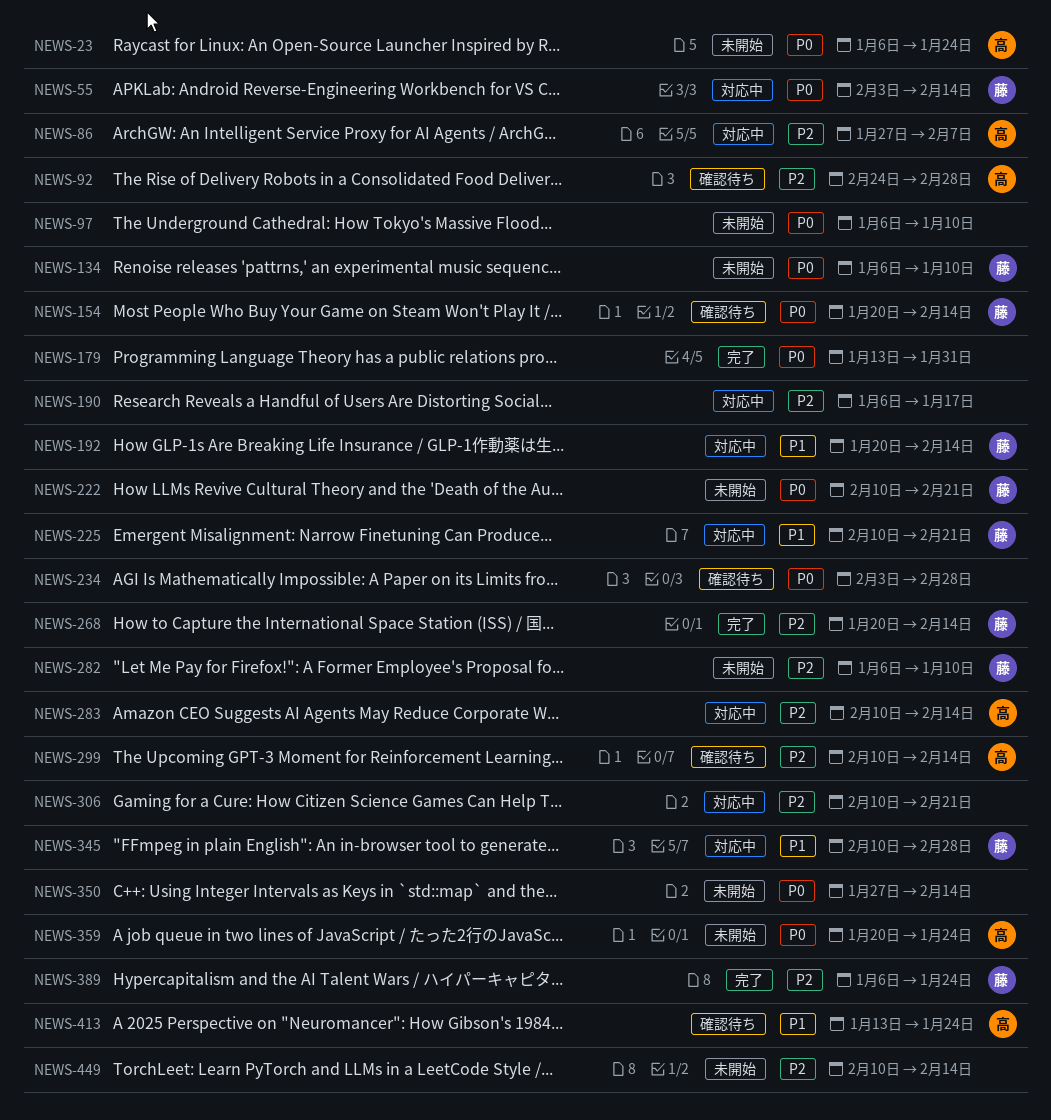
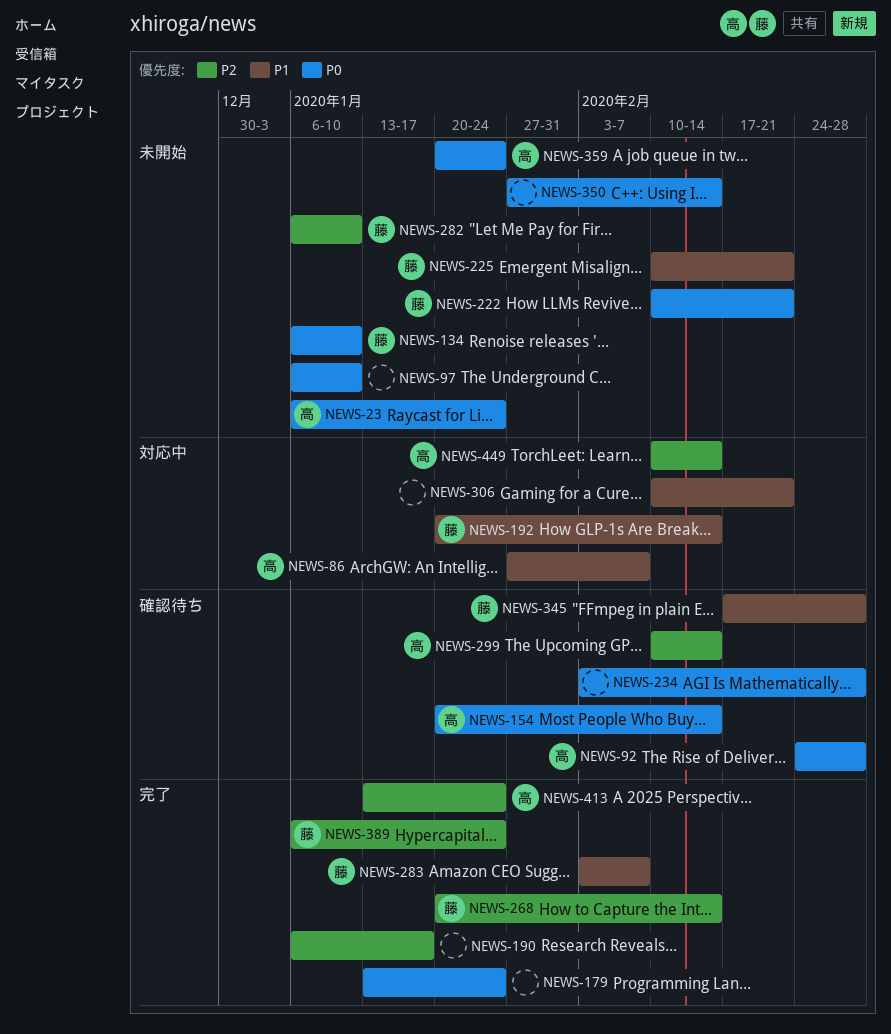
NEWS-55: present -> none
NEWS-86, priority: P2 -> P1
NEWS-92, priority: P2 -> P0
NEWS-154, owner: 藤 -> 高
NEWS-179, due: Jan 31 -> Jan 24
NEWS-190, status: 対応中 -> 完了
NEWS-225, status: 対応中 -> 未開始
NEWS-283, status: 対応中 -> 完了
NEWS-283, owner: 高 -> 藤
NEWS-283, priority: P2 -> P1
NEWS-283, start: Feb 10 -> Feb 3
NEWS-283, due: Feb 14 -> Feb 7
NEWS-306, priority: P2 -> P1
NEWS-345, status: 対応中 -> 確認待ち
NEWS-345, start: Feb 10 -> Feb 17
NEWS-413, status: 確認待ち -> 完了
NEWS-413, priority: P1 -> P2
NEWS-449, status: 未開始 -> 対応中
NEWS-449, owner: none -> 高

